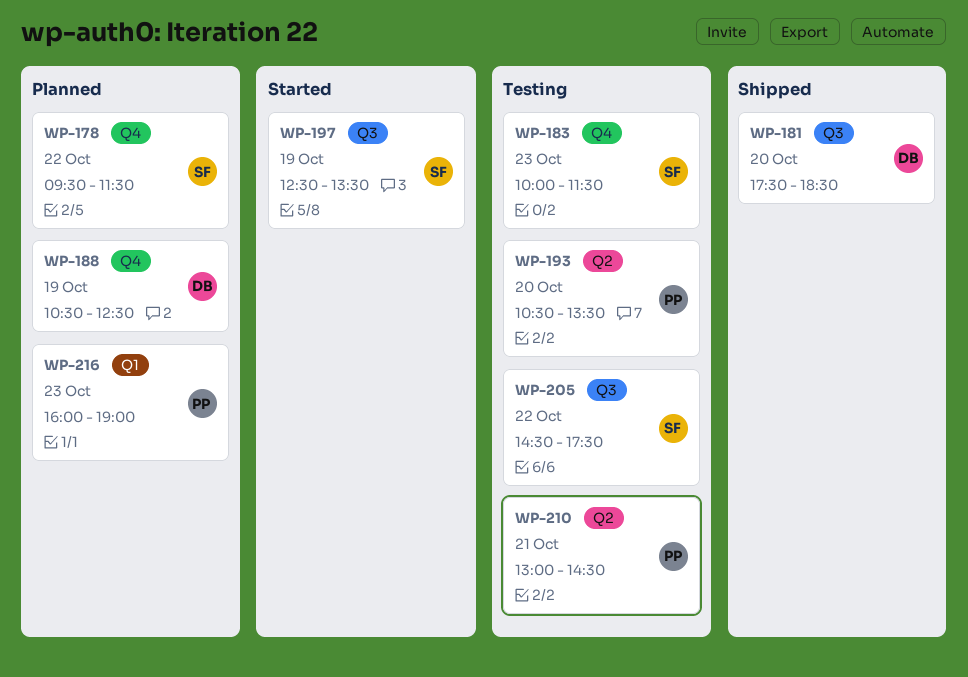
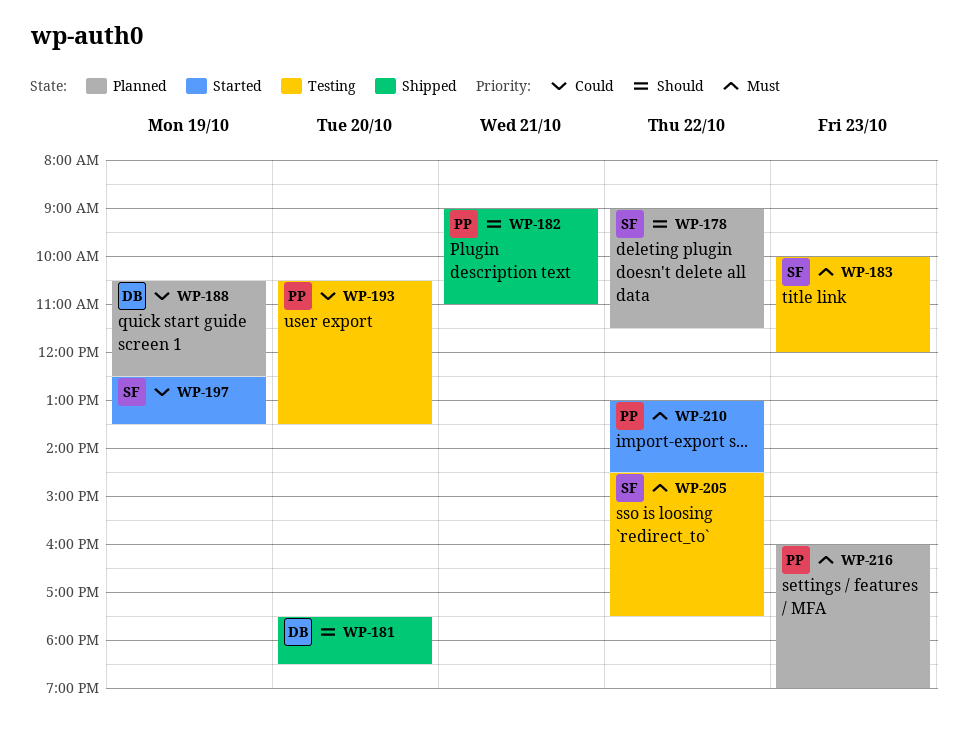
WP-178, begins: 09:30 -> 09:00
WP-182: none -> present
WP-183, ends: 11:30 -> 12:00
WP-210, status: Testing -> Started
WP-210, day: Oct 21 -> Oct 22

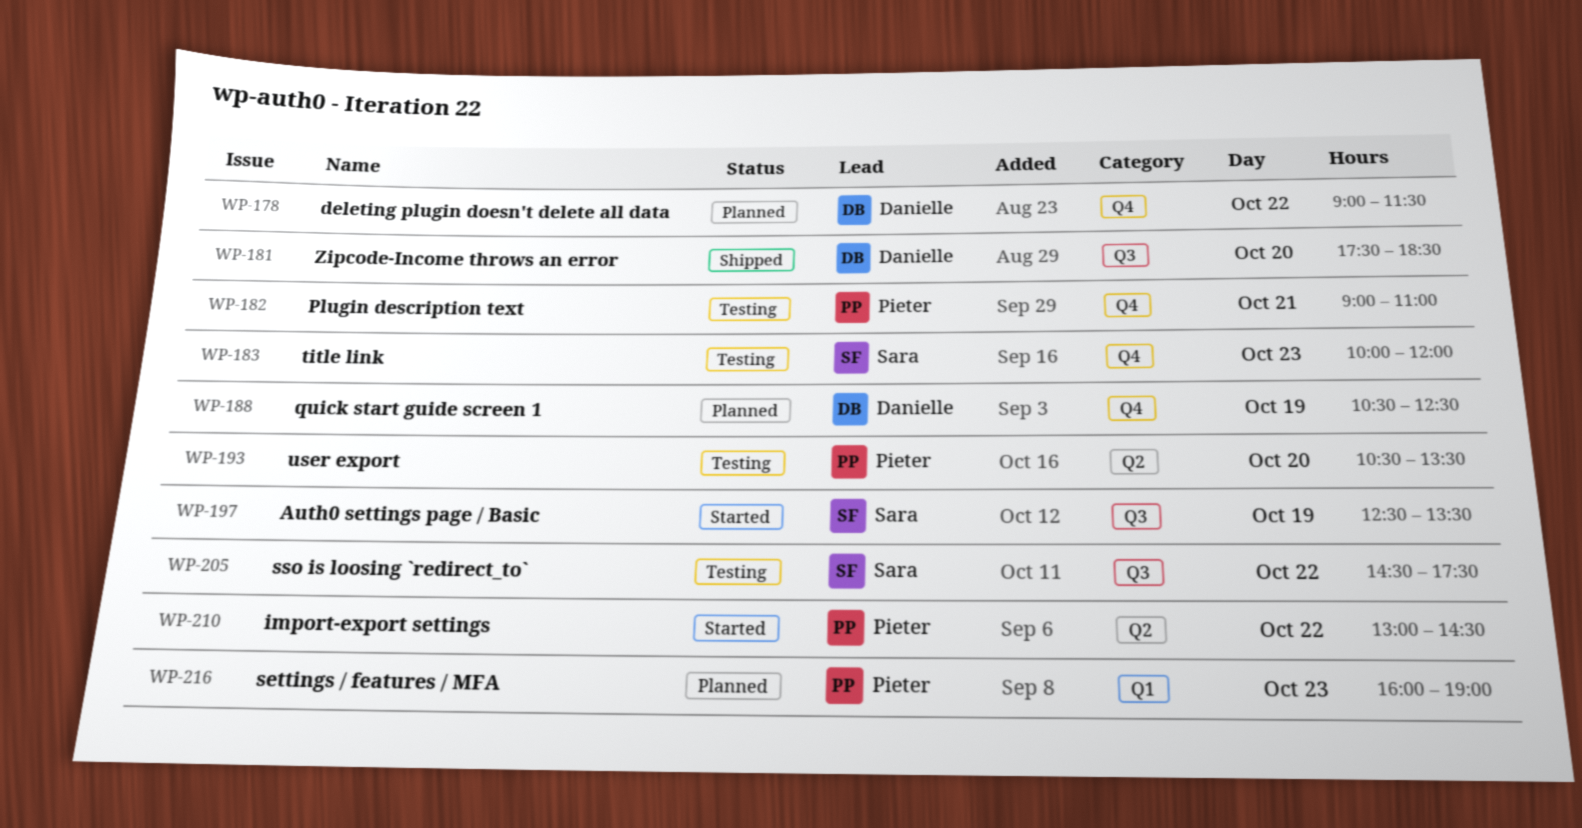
WP-178, owner: Sara -> Danielle
WP-182, status: Shipped -> Testing

